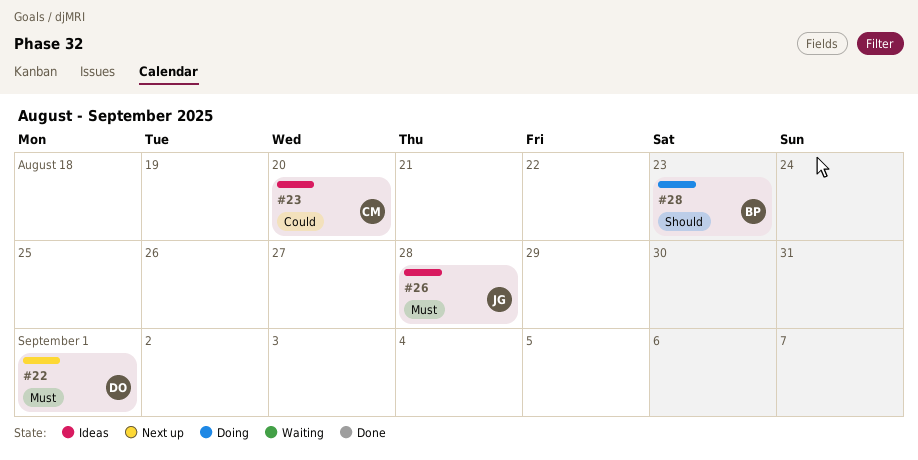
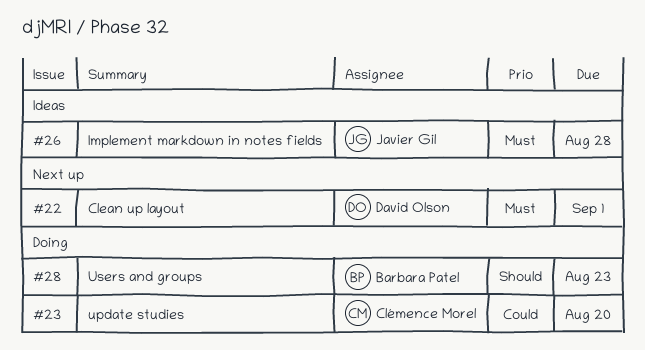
#23, status: Ideas -> Doing

